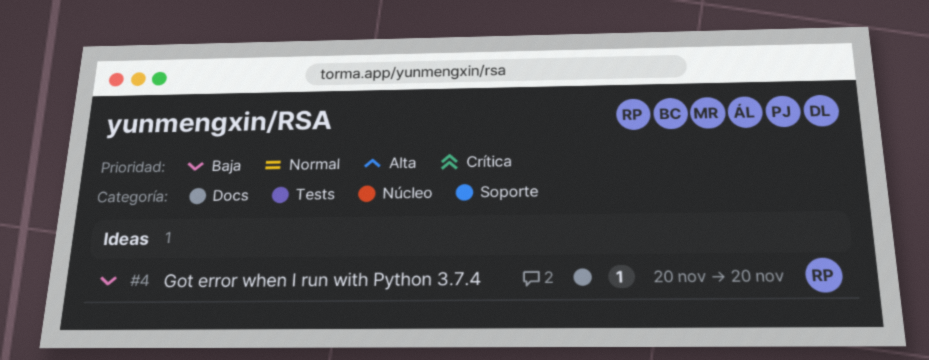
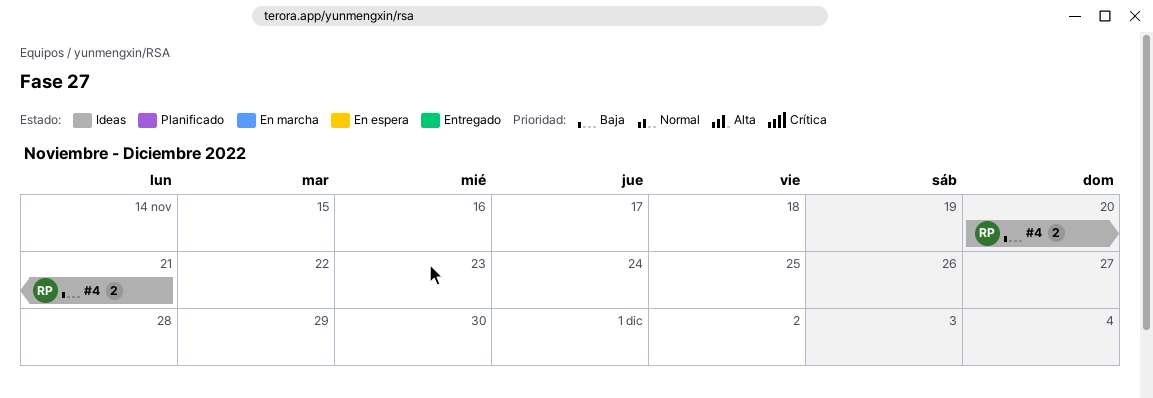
#4, estimate: 1 -> 2
#4, due: Nov 20 -> Nov 21

